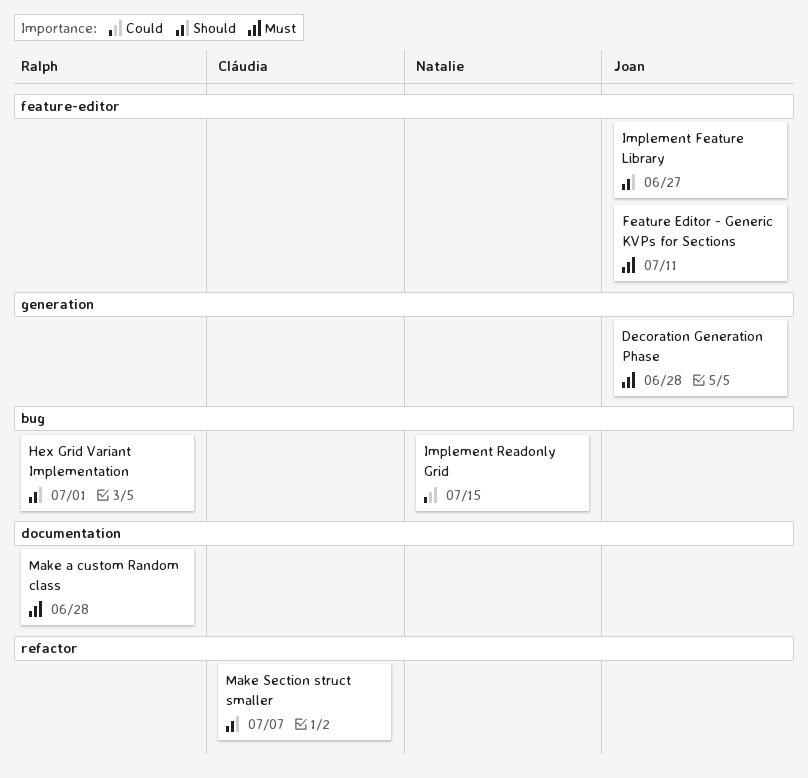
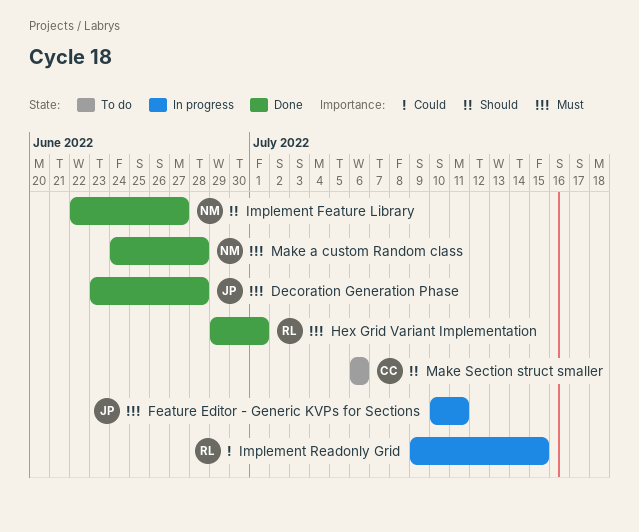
Hex Grid Variant Implementation, priority: Should -> Must
Implement Feature Library, owner: Joan -> Natalie
Implement Readonly Grid, owner: Natalie -> Ralph
Make a custom Random class, owner: Ralph -> Natalie
Make Section struct smaller, due: Jul 7 -> Jul 6

